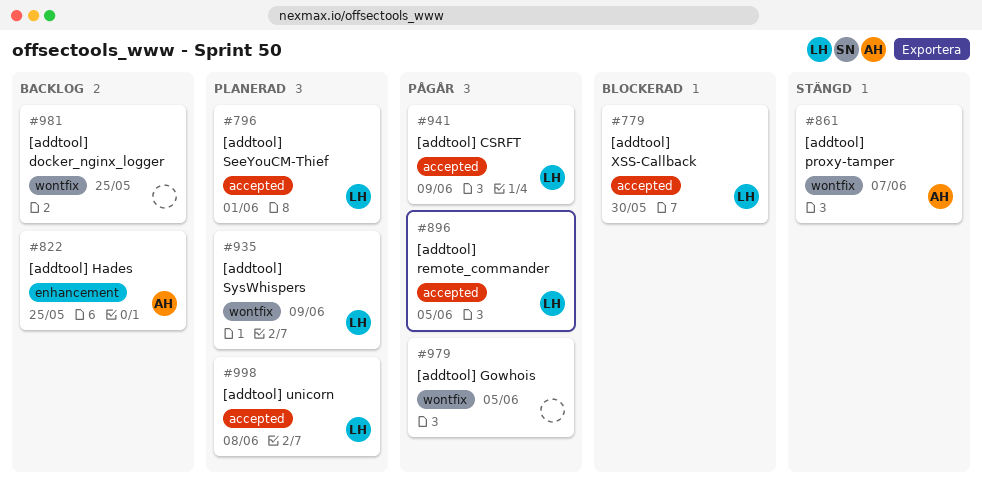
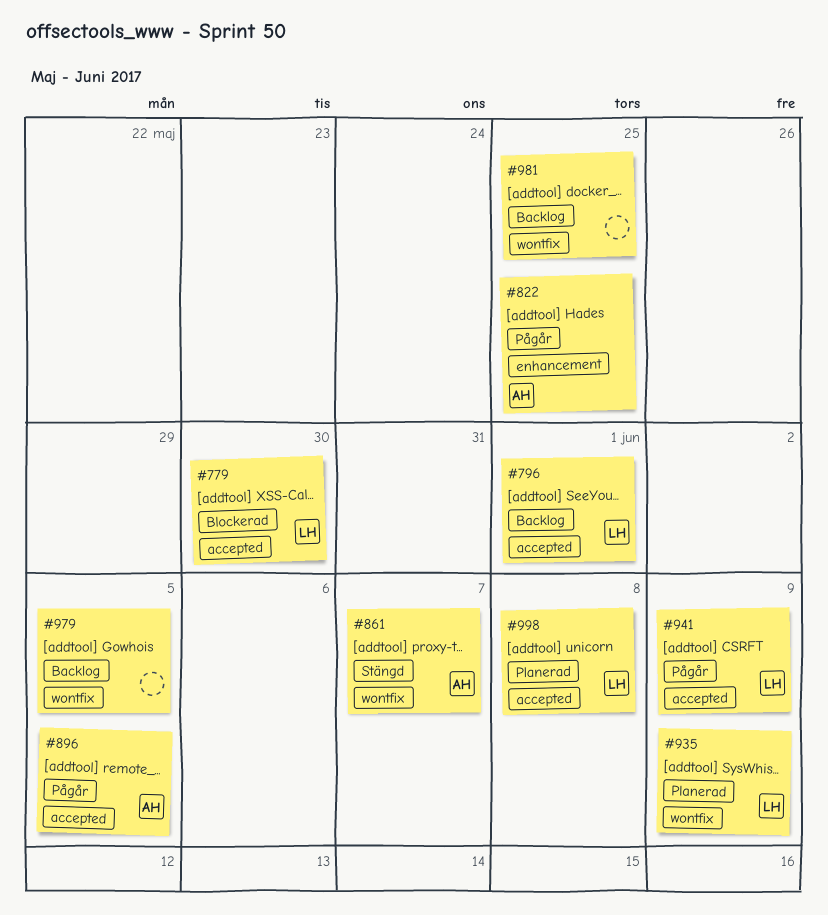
#796, status: Planerad -> Backlog
#822, status: Backlog -> Pågår
#896, owner: LH -> AH
#979, status: Pågår -> Backlog

